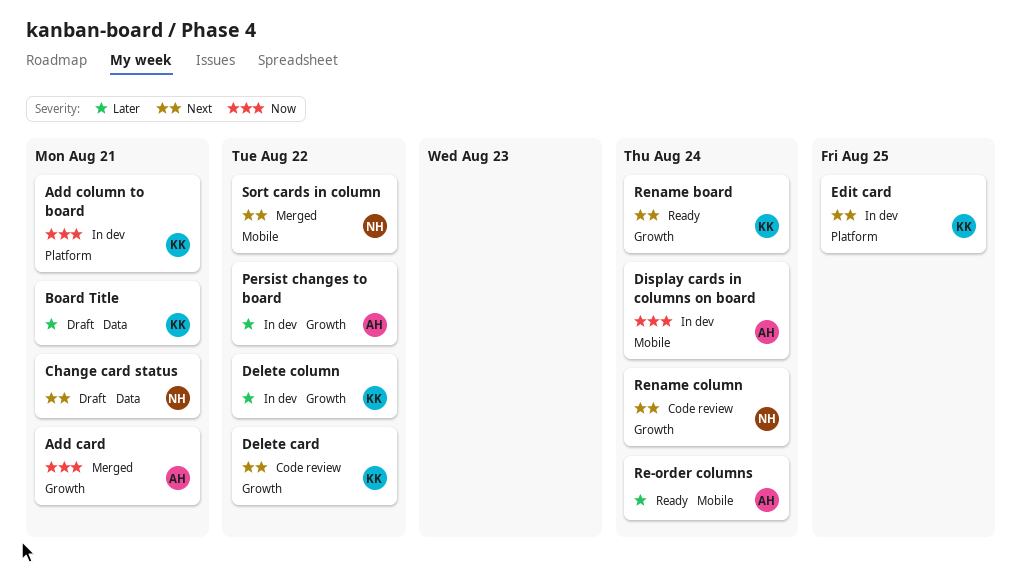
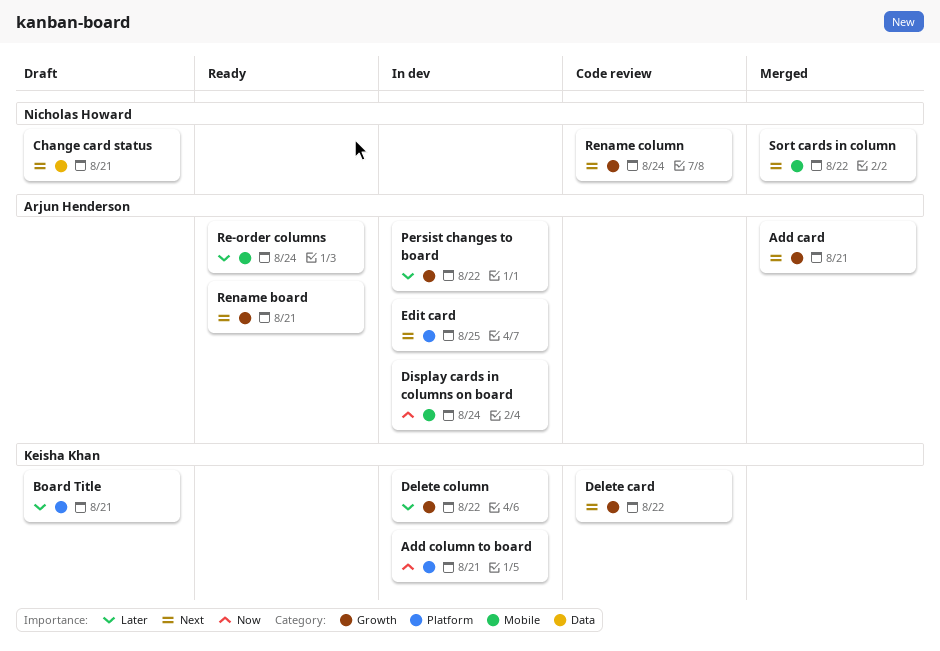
Add card, priority: Now -> Next
Board Title, label: Data -> Platform
Edit card, owner: Keisha Khan -> Arjun Henderson
Rename board, owner: Keisha Khan -> Arjun Henderson
Rename board, due: Aug 24 -> Aug 21

